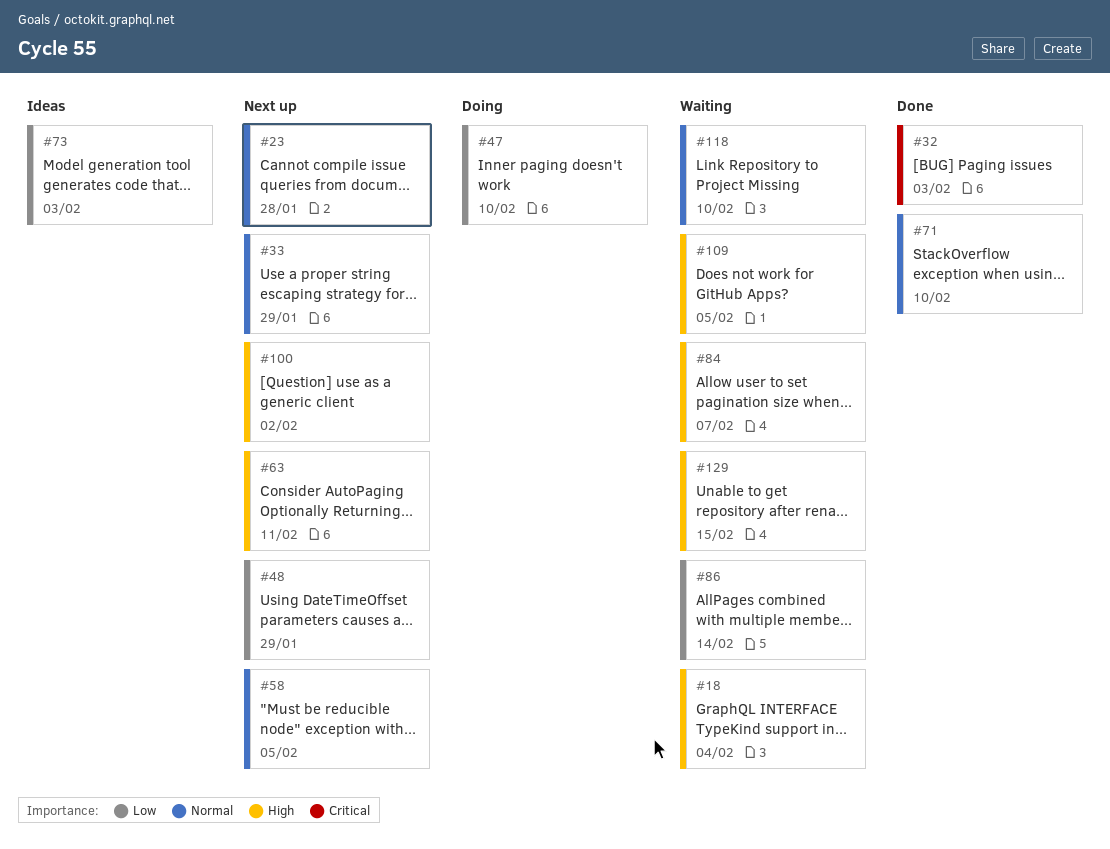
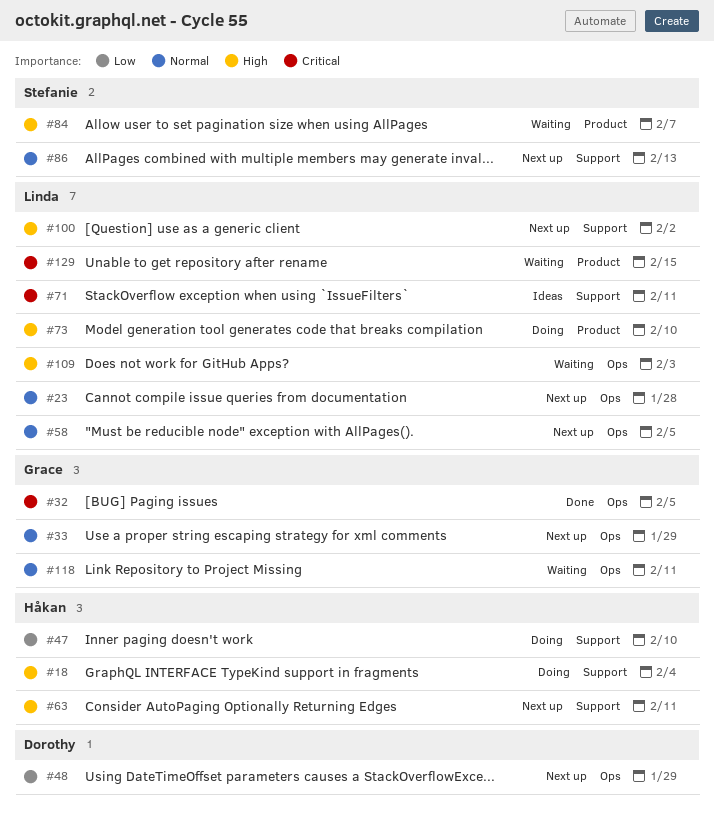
#18, status: Waiting -> Doing
#32, due: Feb 3 -> Feb 5
#71, status: Done -> Ideas
#71, priority: Normal -> Critical
#71, due: Feb 10 -> Feb 11
#73, status: Ideas -> Doing
#73, priority: Low -> High
#73, due: Feb 3 -> Feb 10
#86, status: Waiting -> Next up
#86, priority: Low -> Normal
#86, due: Feb 14 -> Feb 13
#109, due: Feb 5 -> Feb 3
#118, due: Feb 10 -> Feb 11
#129, priority: High -> Critical

